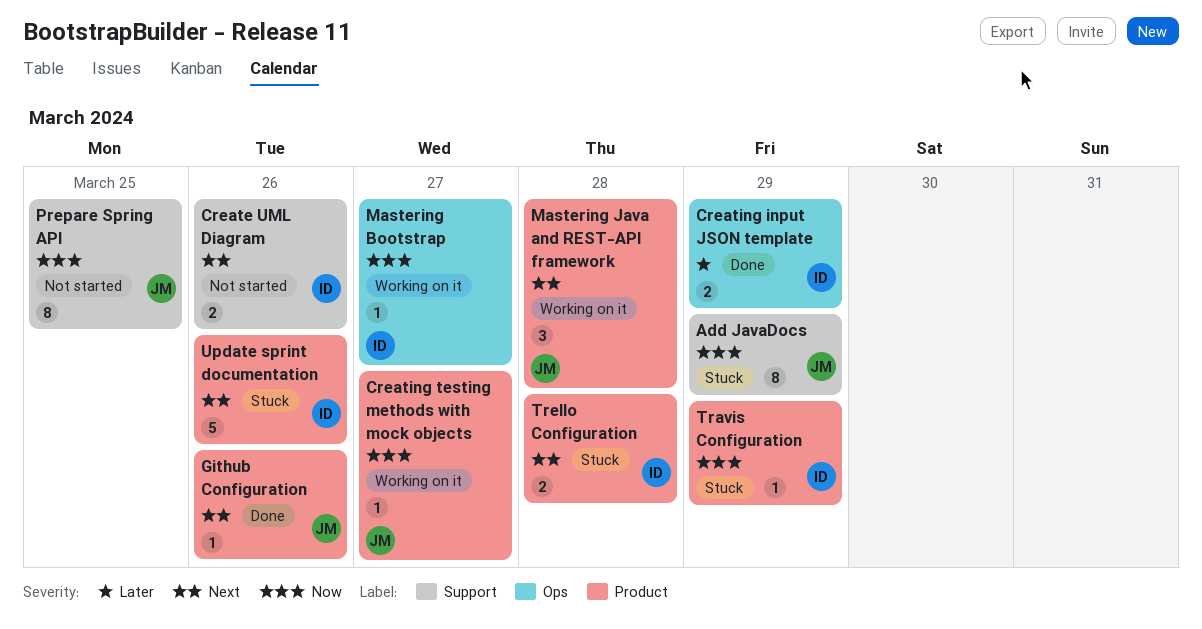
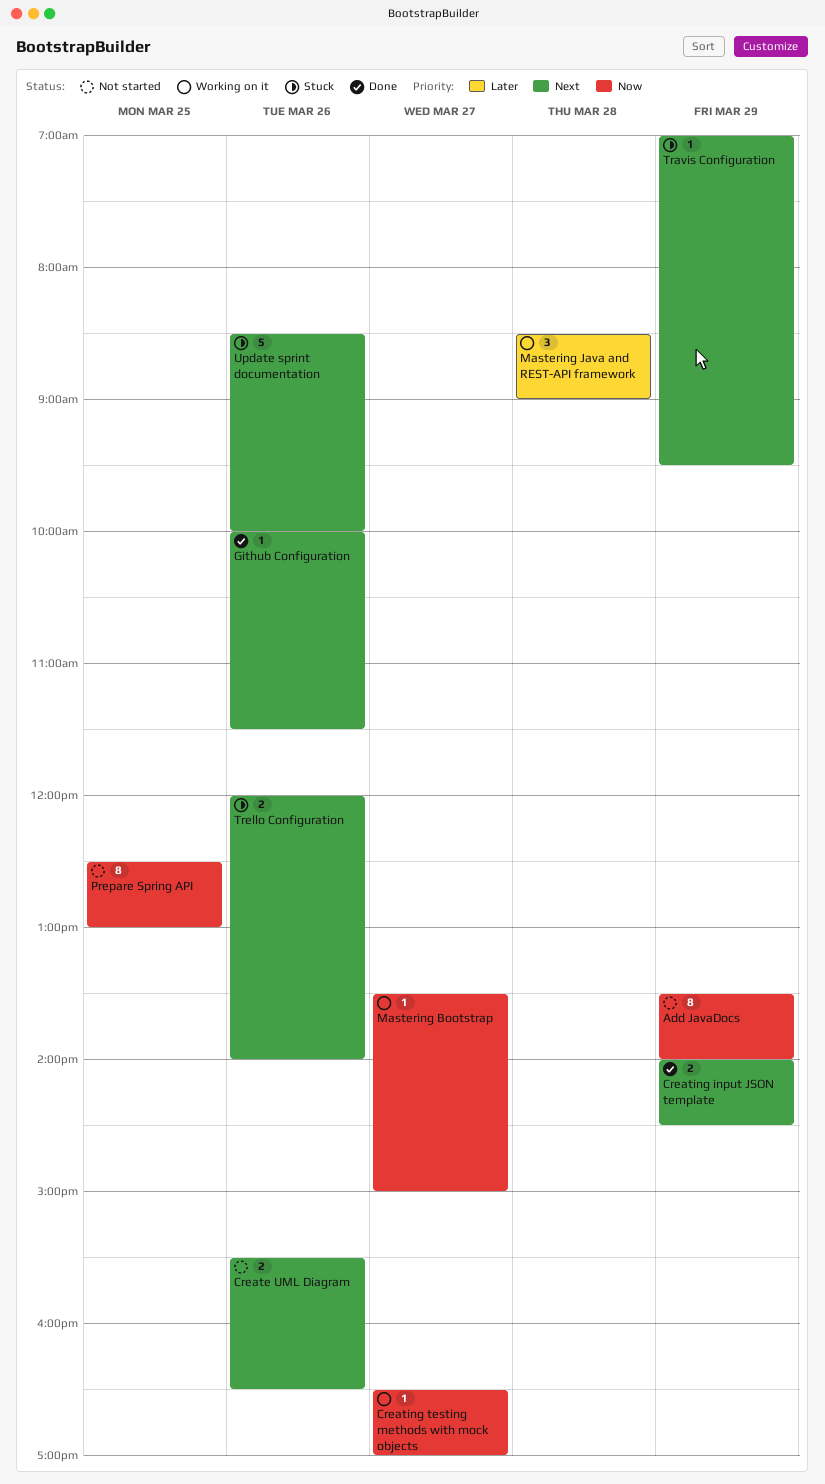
Add JavaDocs, status: Stuck -> Not started
Creating input JSON template, priority: Later -> Next
Mastering Java and REST-API framework, priority: Next -> Later
Travis Configuration, priority: Now -> Next
Trello Configuration, day: Mar 28 -> Mar 26

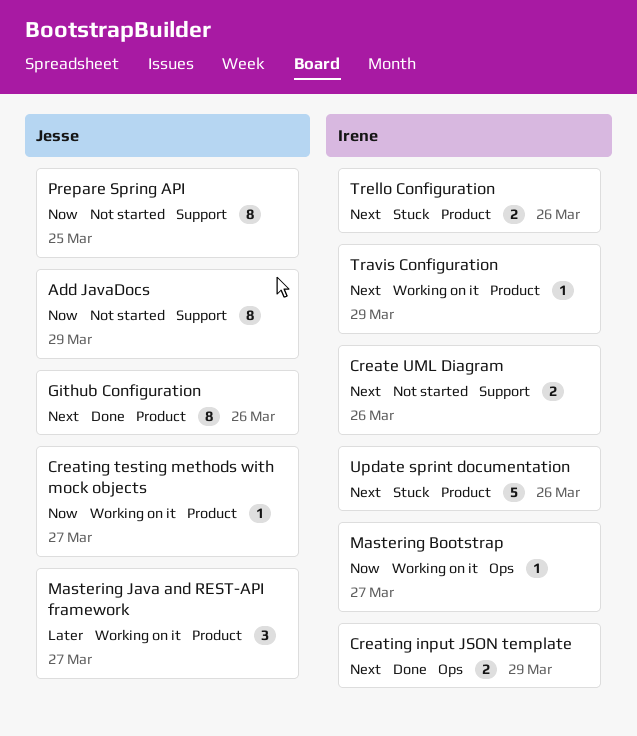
Github Configuration, estimate: 1 -> 8
Mastering Java and REST-API framework, day: Mar 28 -> Mar 27
Travis Configuration, status: Stuck -> Working on it

